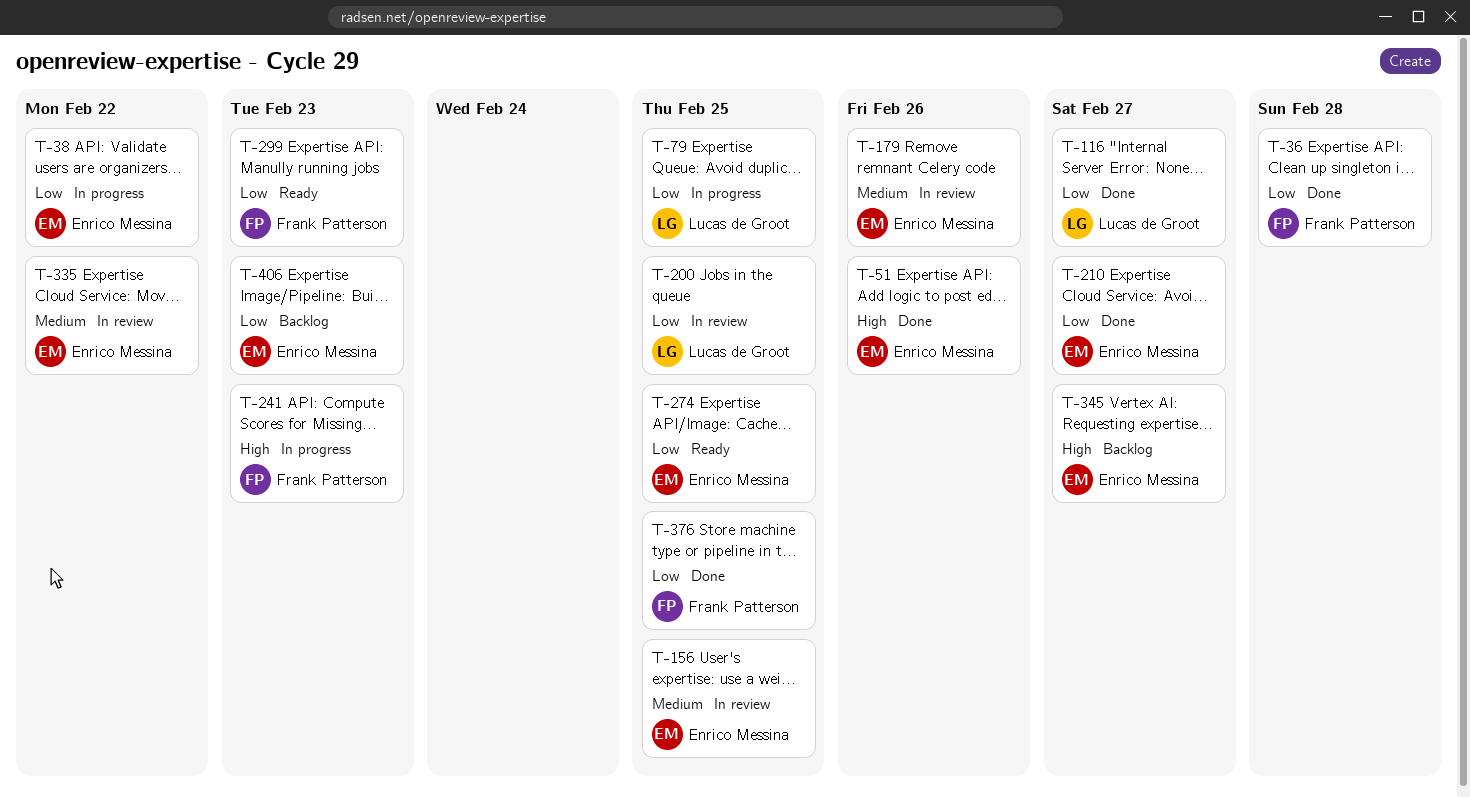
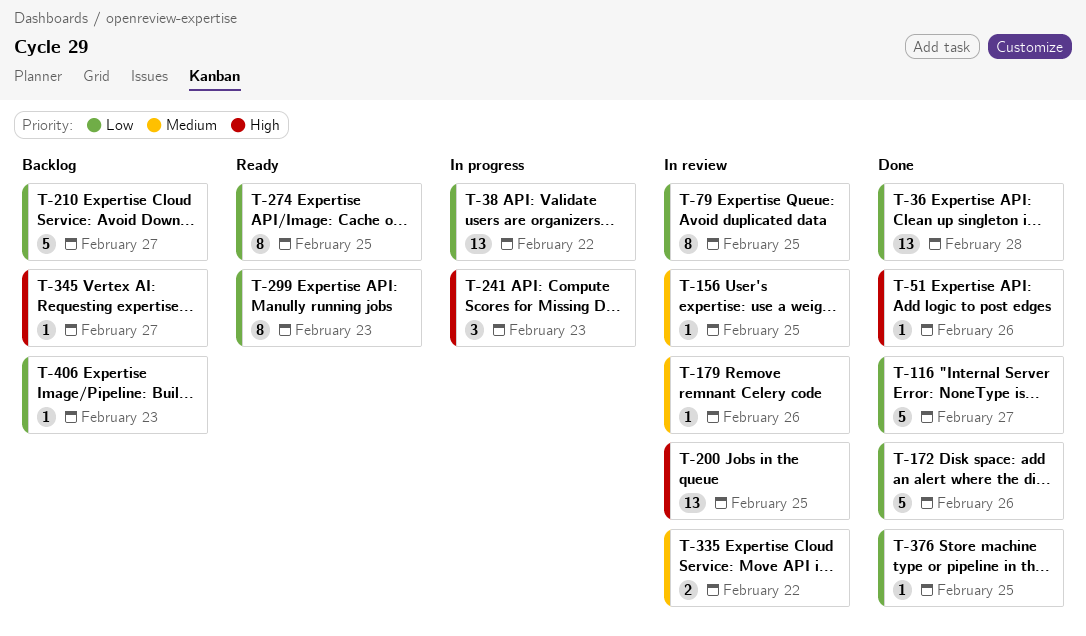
T-79, status: In progress -> In review
T-172: none -> present
T-200, priority: Low -> High
T-210, status: Done -> Backlog

